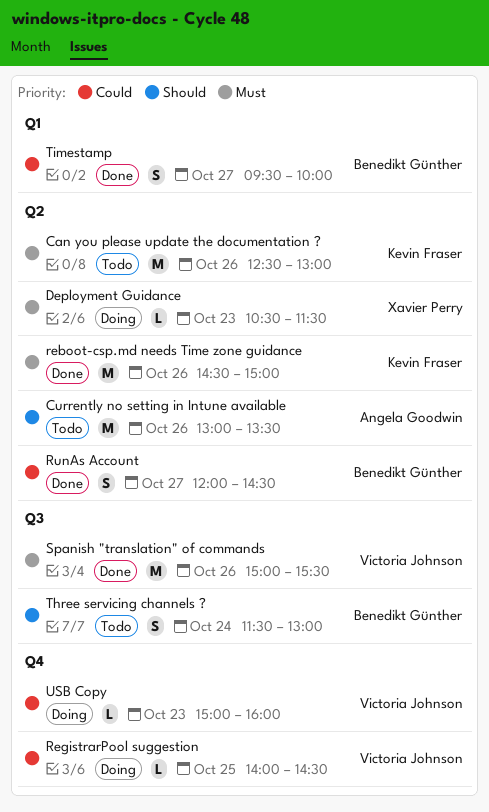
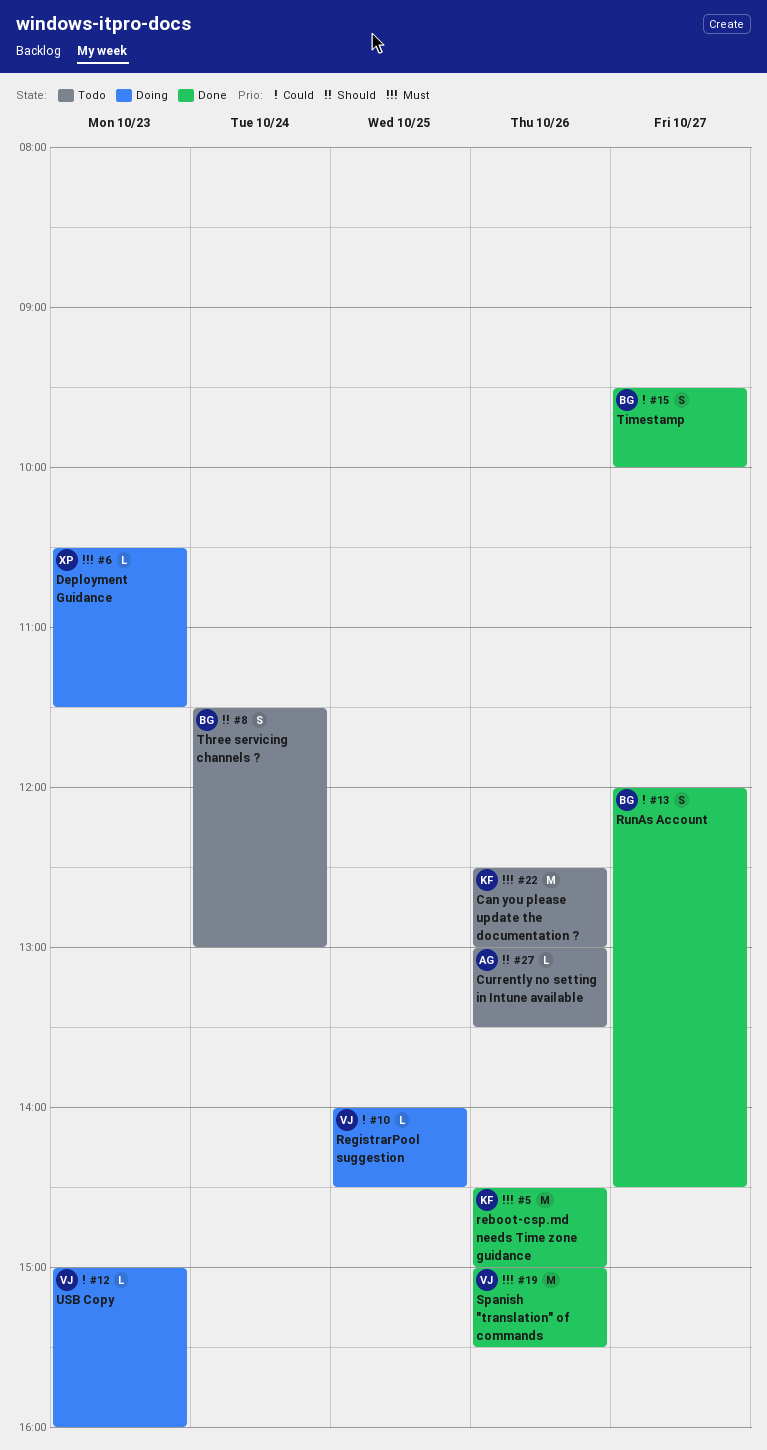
Currently no setting in Intune available, estimate: M -> L

